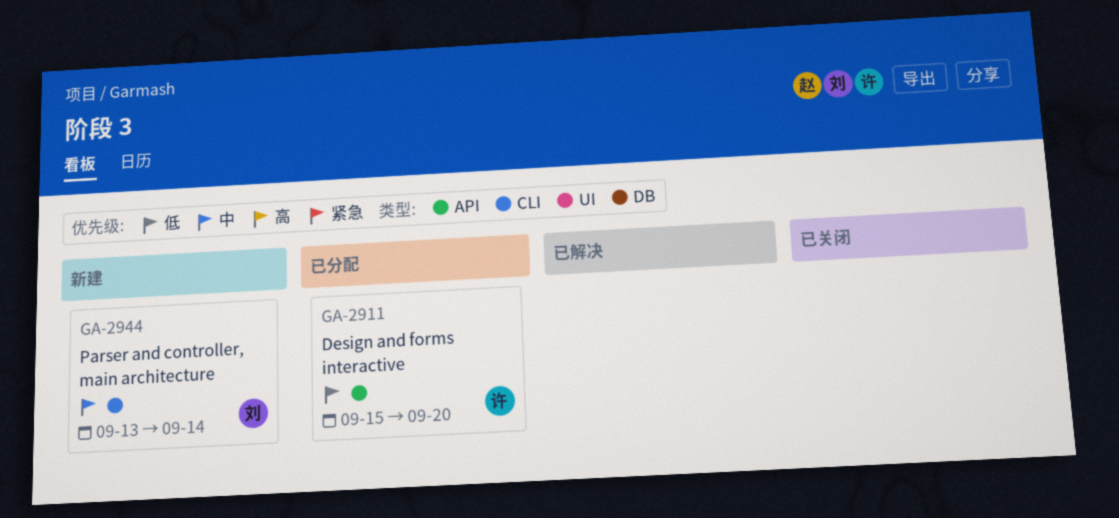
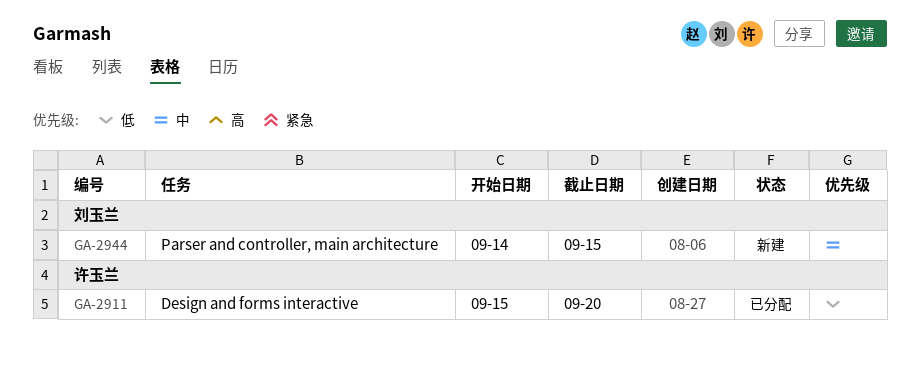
GA-2944, start: Sep 13 -> Sep 14
GA-2944, due: Sep 14 -> Sep 15

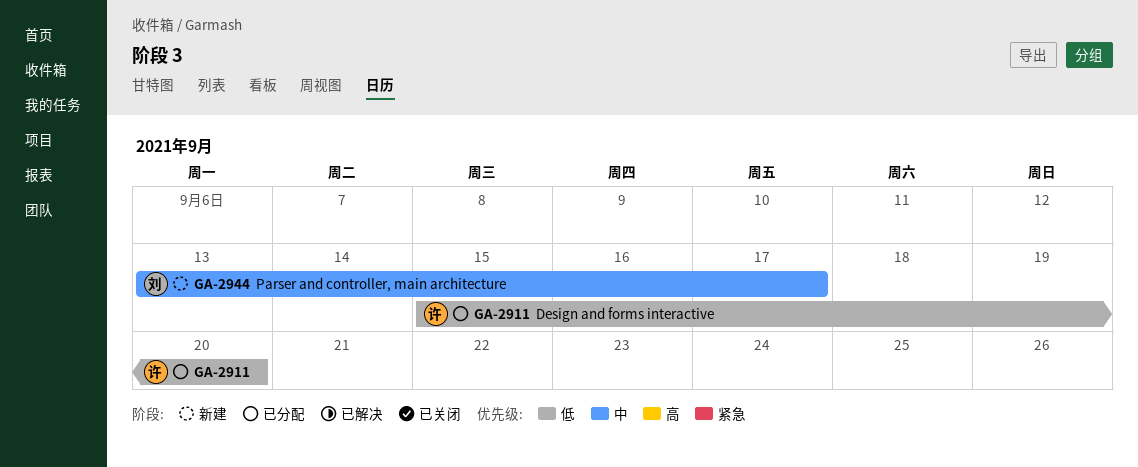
GA-2944, start: Sep 14 -> Sep 13
GA-2944, due: Sep 15 -> Sep 17

